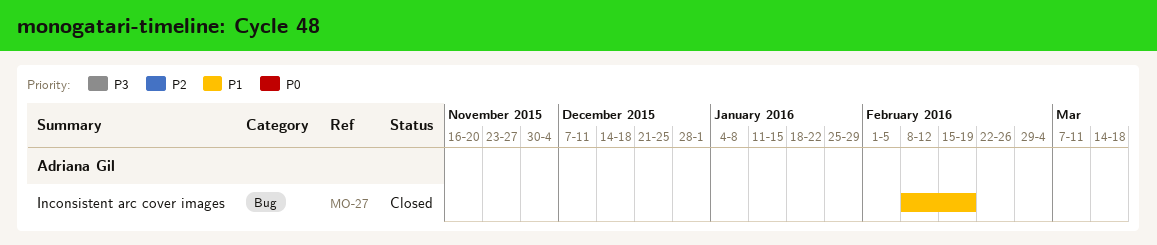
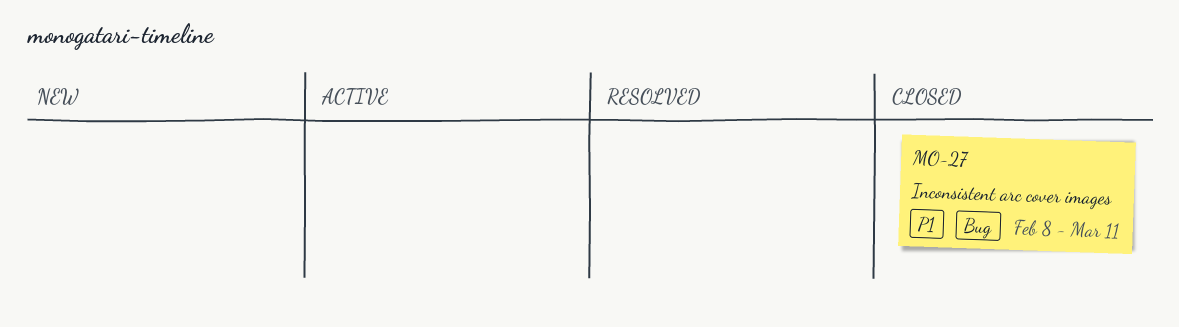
MO-27, due: Feb 19 -> Mar 11

